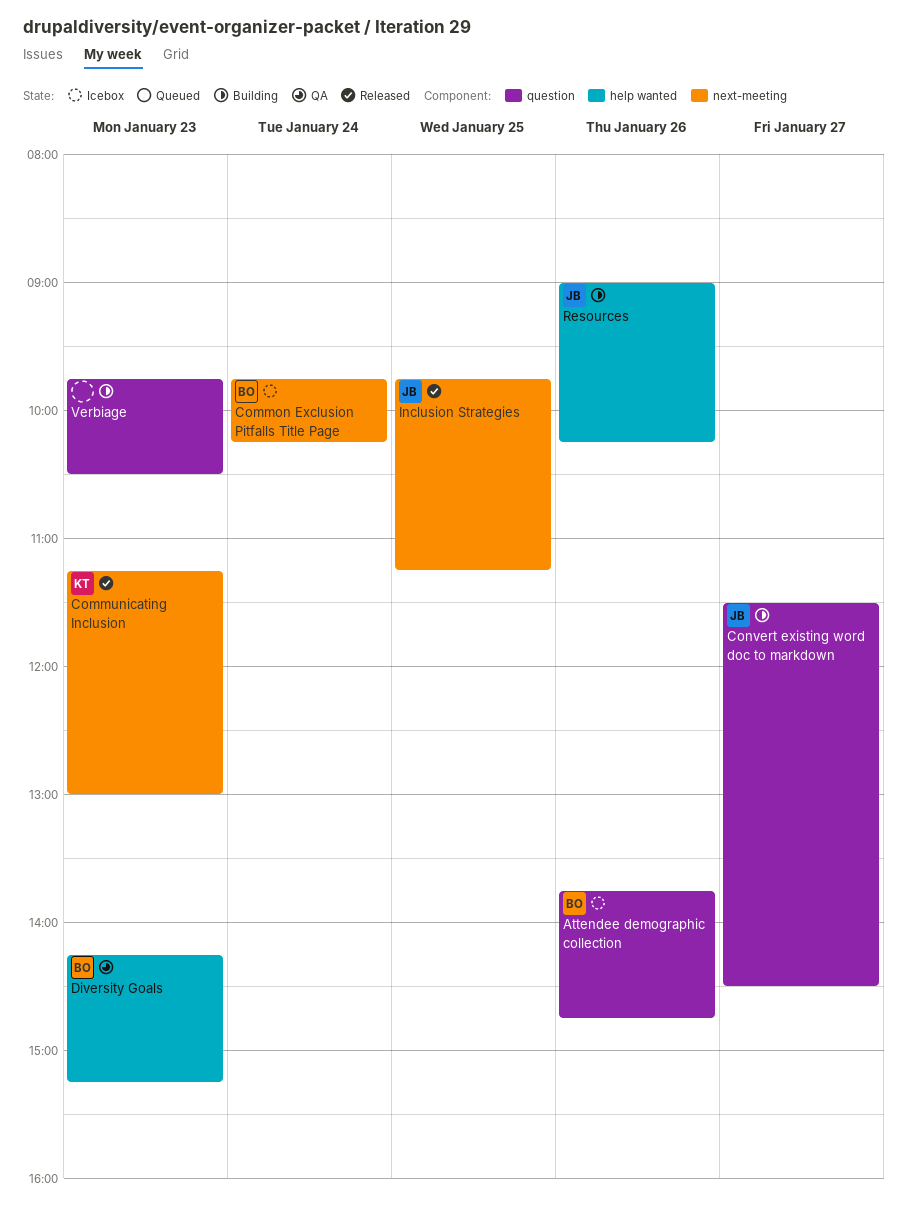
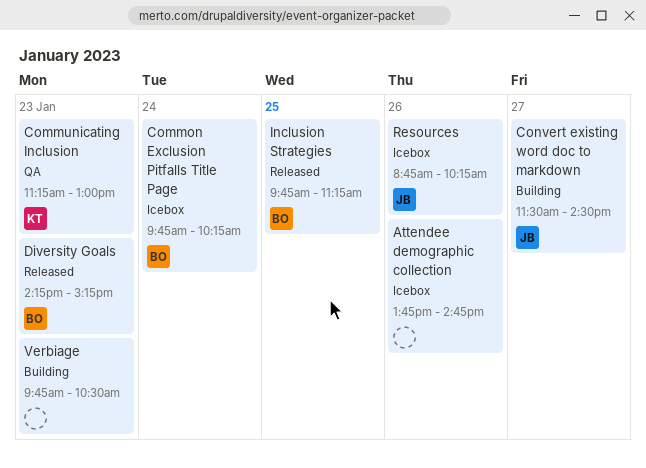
Attendee demographic collection, owner: BO -> none
Communicating Inclusion, status: Released -> QA
Diversity Goals, status: QA -> Released
Inclusion Strategies, owner: JB -> BO
Resources, status: Building -> Icebox
Resources, begins: 09:00 -> 08:45

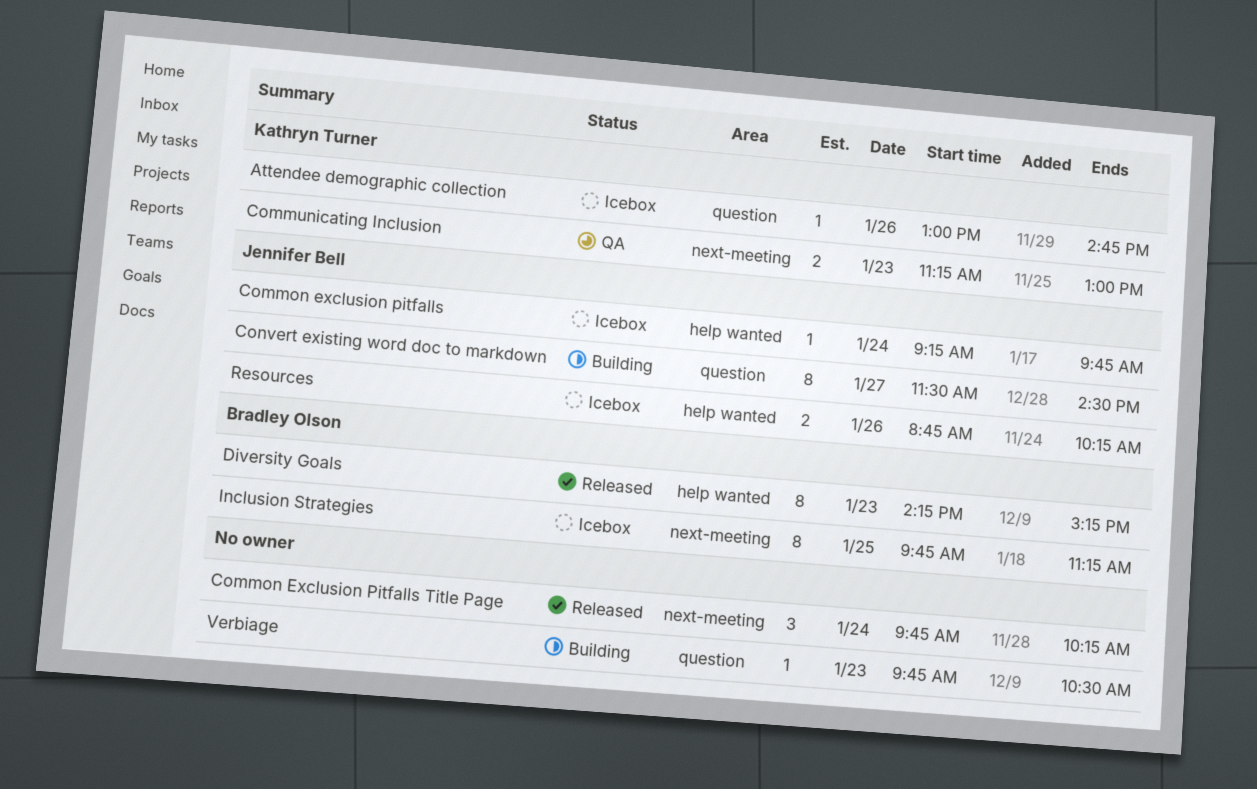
Attendee demographic collection, owner: none -> Kathryn Turner
Attendee demographic collection, begins: 13:45 -> 13:00
Common exclusion pitfalls: none -> present
Common Exclusion Pitfalls Title Page, status: Icebox -> Released
Common Exclusion Pitfalls Title Page, owner: Bradley Olson -> none
Inclusion Strategies, status: Released -> Icebox

